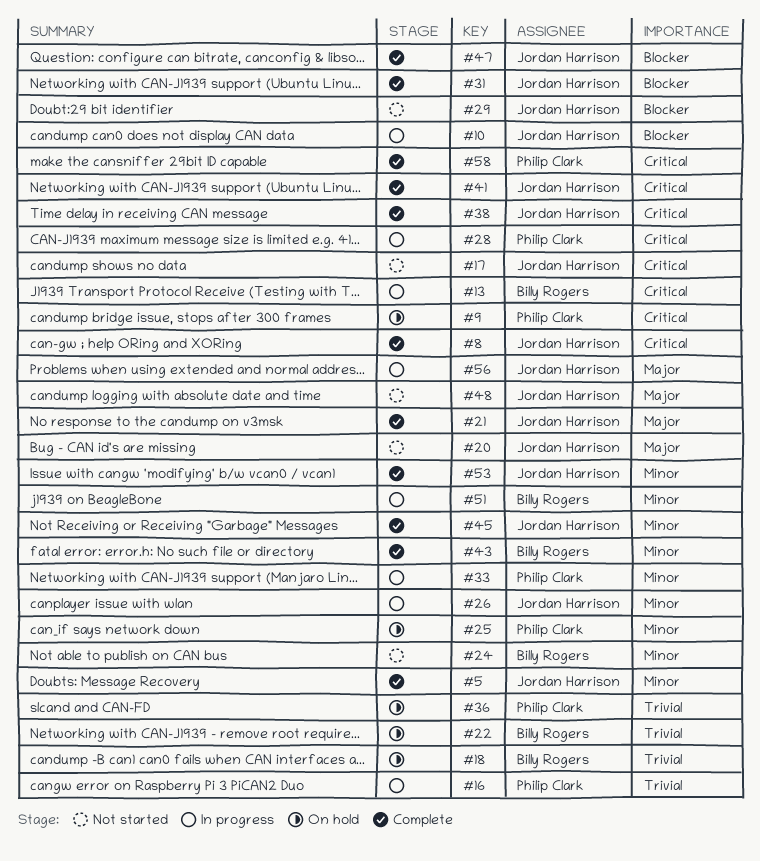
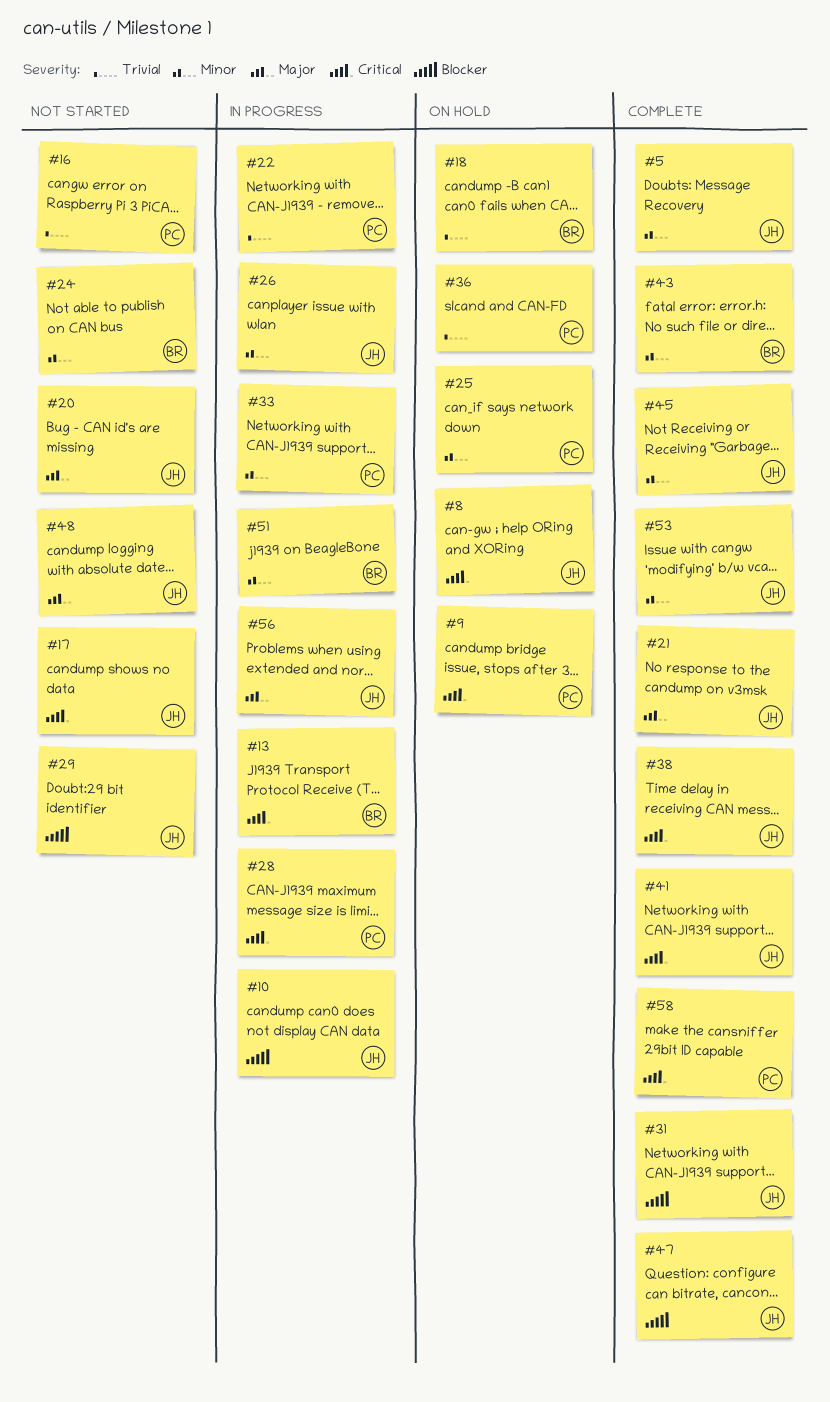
#8, status: Complete -> On hold
#16, status: In progress -> Not started
#22, status: On hold -> In progress
#22, owner: Billy Rogers -> Philip Clark

